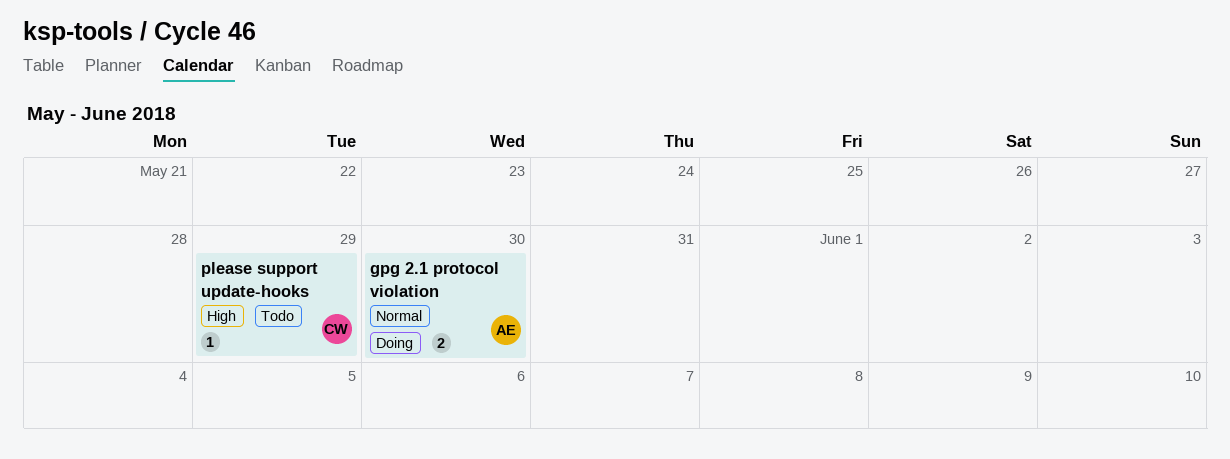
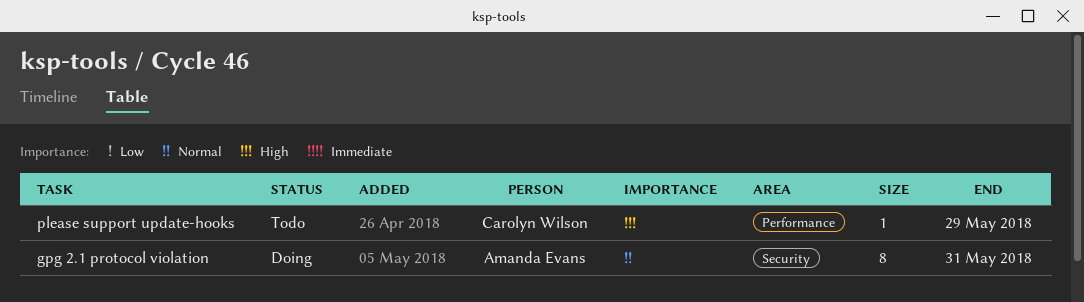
gpg 2.1 protocol violation, estimate: 2 -> 8
gpg 2.1 protocol violation, due: May 30 -> May 31

